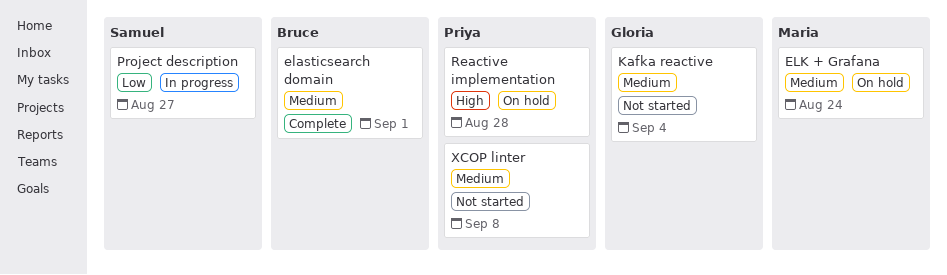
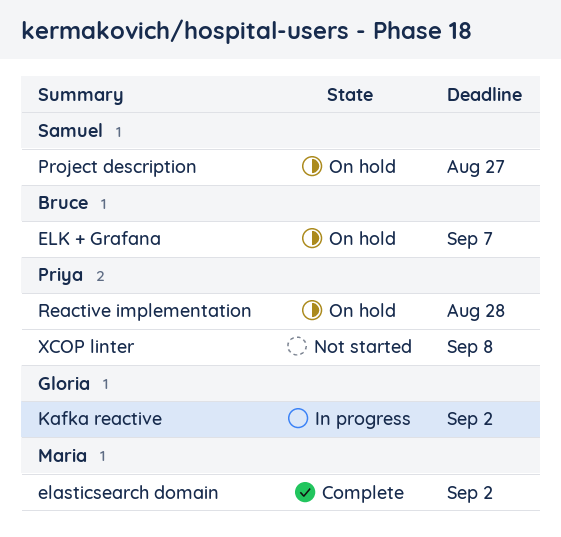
elasticsearch domain, owner: Bruce -> Maria
elasticsearch domain, due: Sep 1 -> Sep 2
ELK + Grafana, owner: Maria -> Bruce
ELK + Grafana, due: Aug 24 -> Sep 7
Kafka reactive, status: Not started -> In progress
Kafka reactive, due: Sep 4 -> Sep 2
Project description, status: In progress -> On hold

